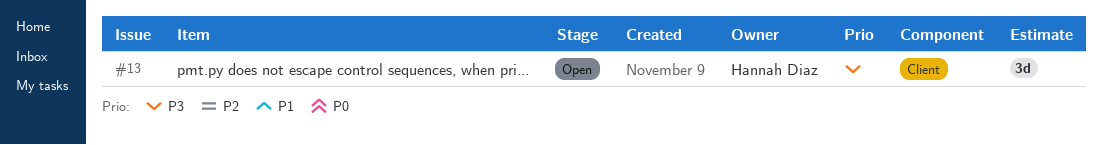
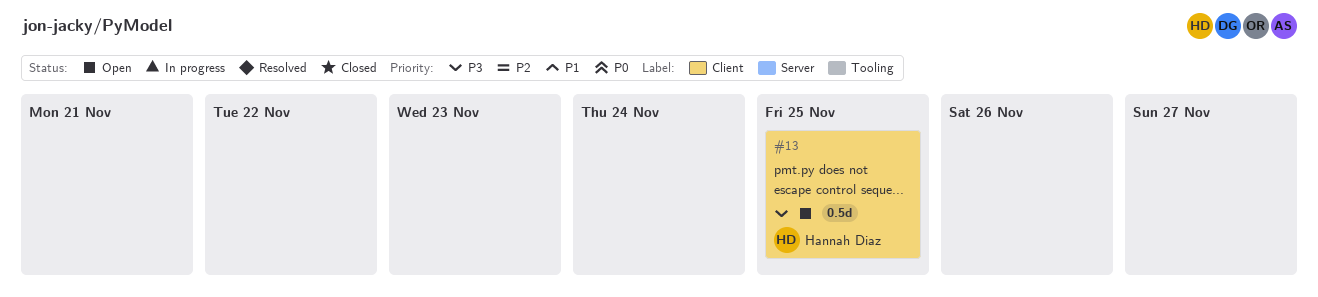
#13, estimate: 3d -> 0.5d

